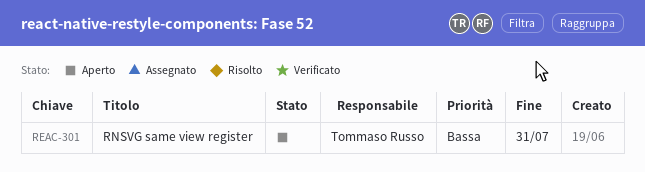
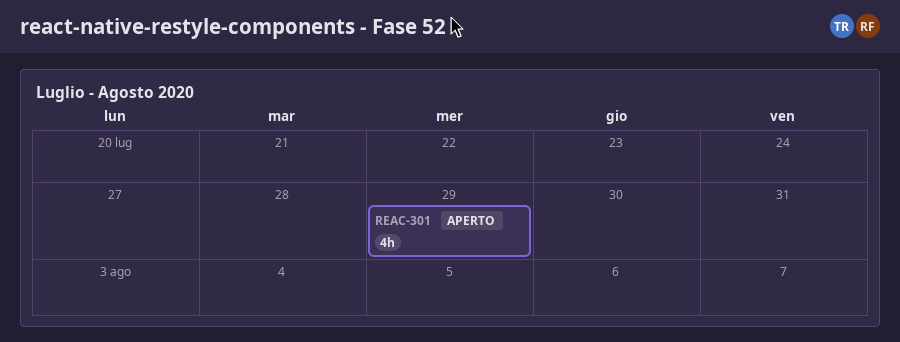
REAC-301, due: Jul 31 -> Jul 29

